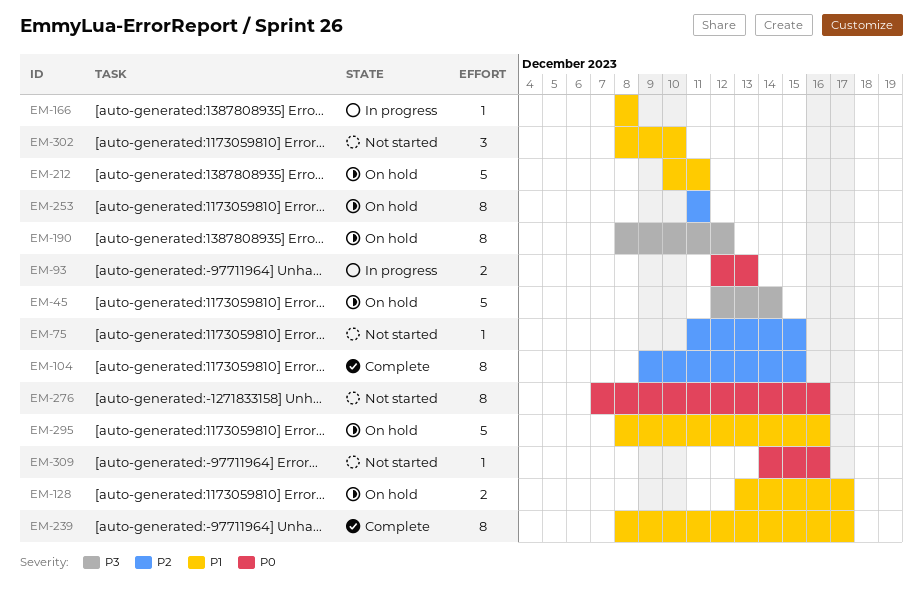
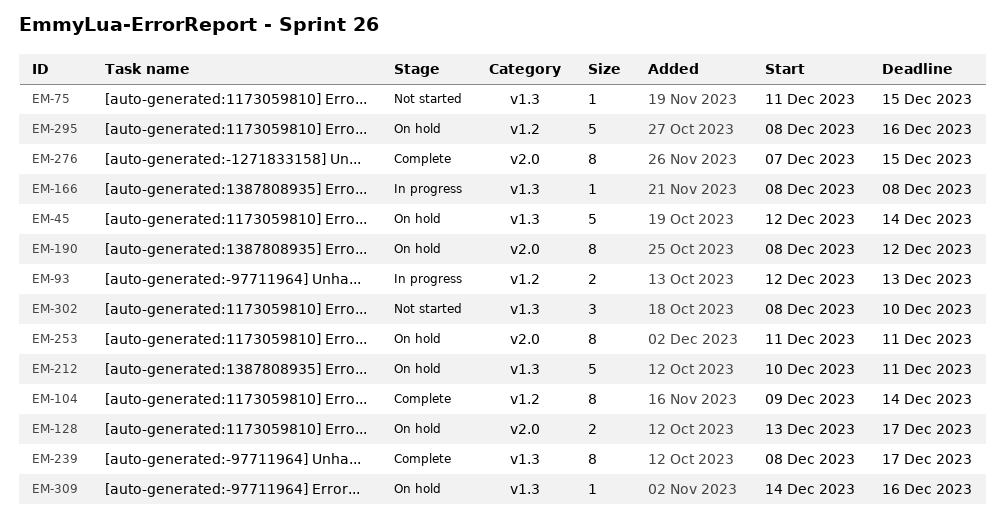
EM-104, due: Dec 15 -> Dec 14
EM-276, status: Not started -> Complete
EM-276, due: Dec 16 -> Dec 15
EM-309, status: Not started -> On hold

